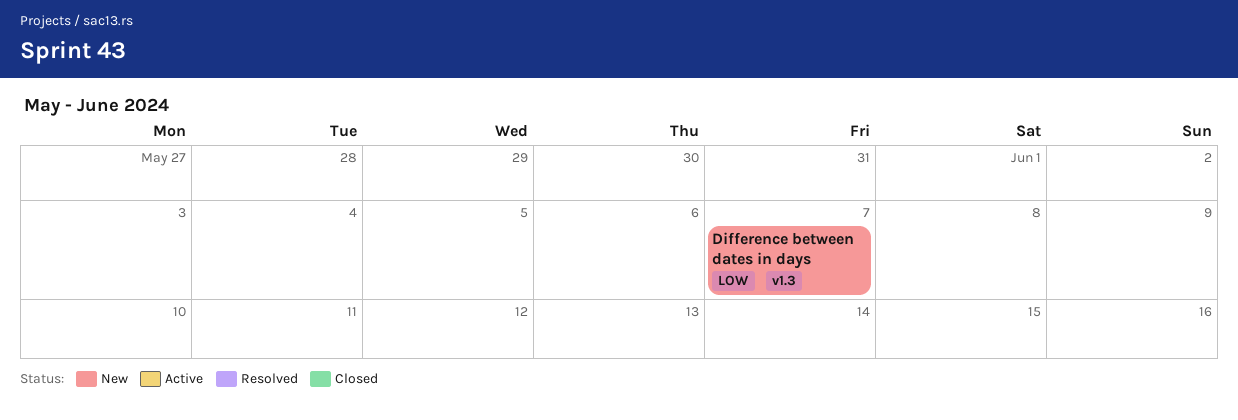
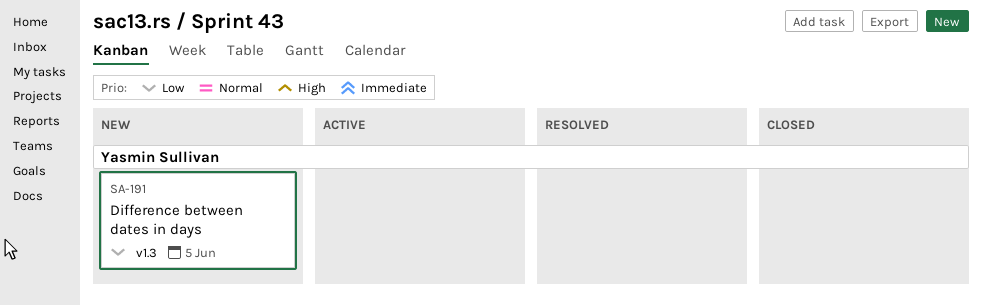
Difference between dates in days, due: Jun 7 -> Jun 5

